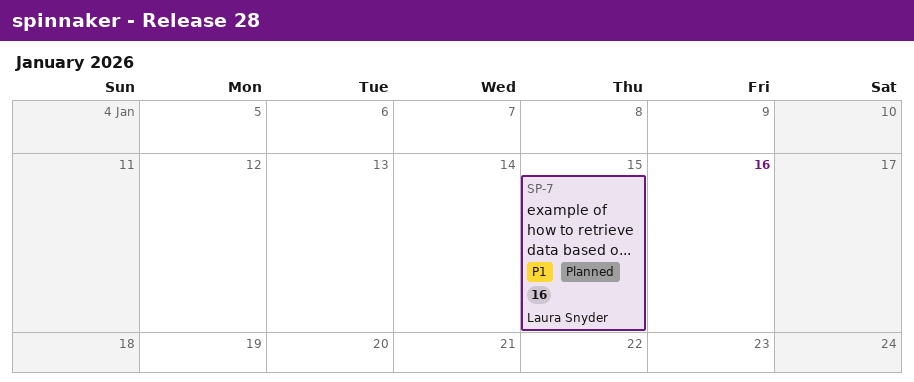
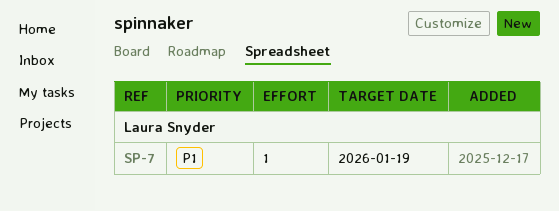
SP-7, estimate: 16 -> 1
SP-7, due: Jan 15 -> Jan 19

